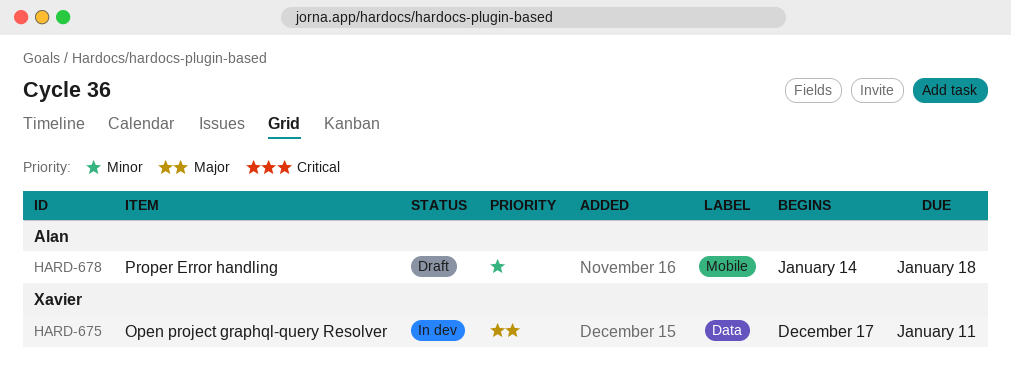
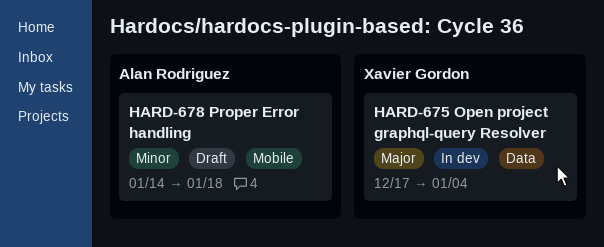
HARD-675, due: Jan 11 -> Jan 4

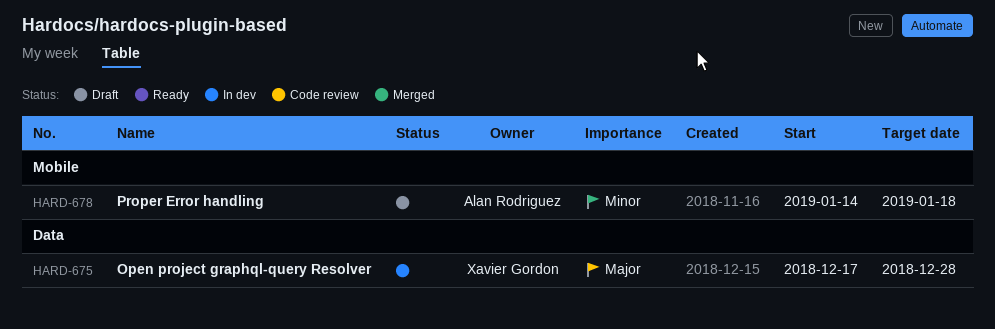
HARD-675, due: Jan 4 -> Dec 28

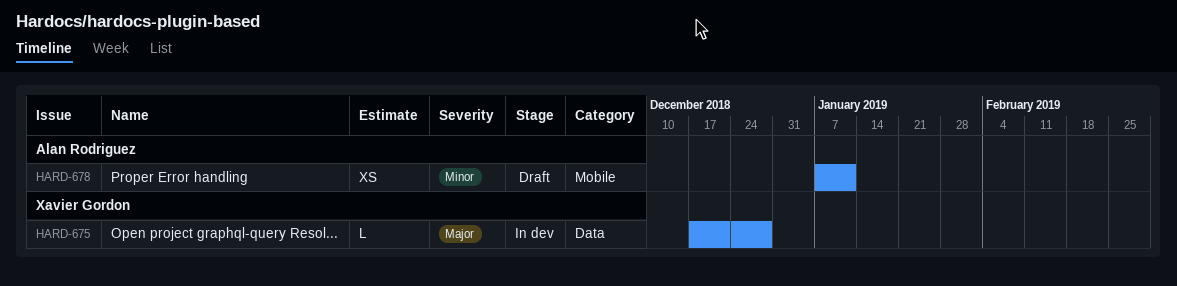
HARD-678, start: Jan 14 -> Jan 7
HARD-678, due: Jan 18 -> Jan 11

